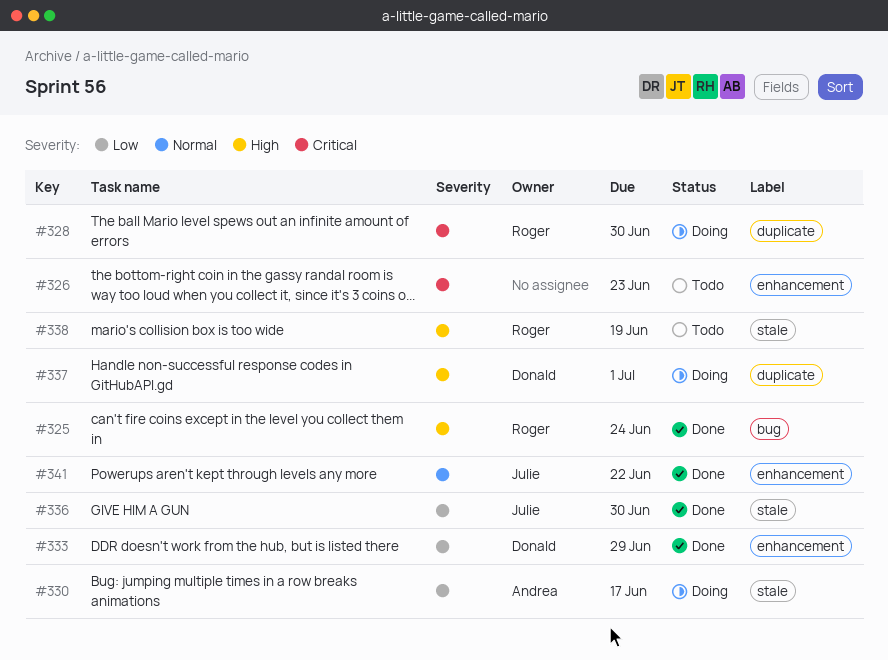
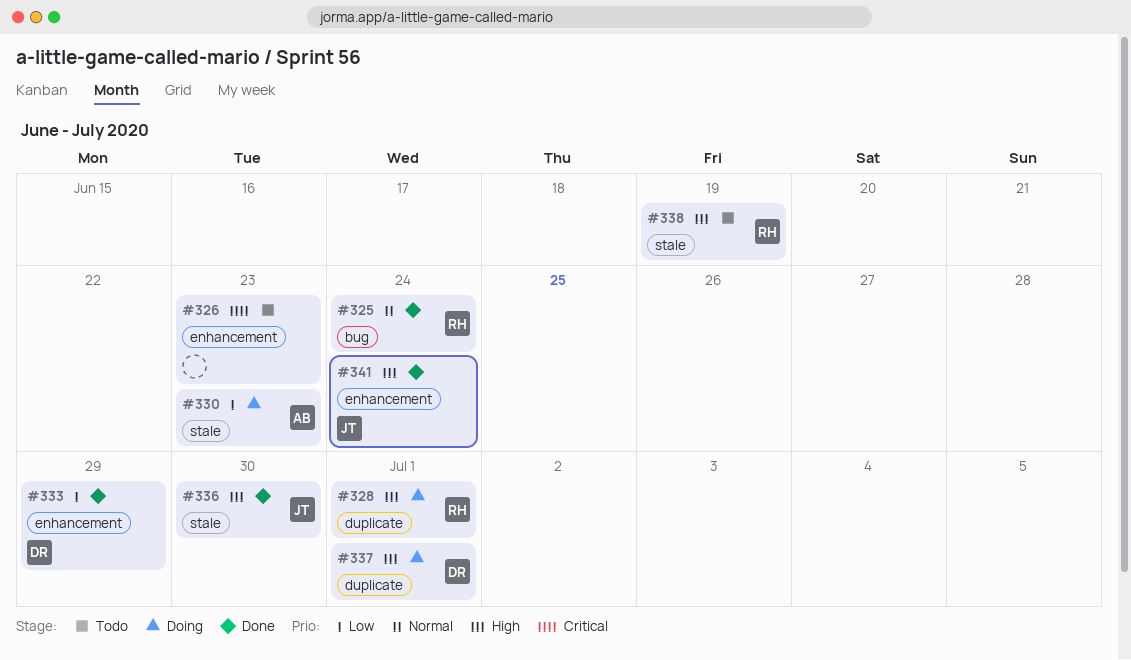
#325, priority: High -> Normal
#328, priority: Critical -> High
#328, due: Jun 30 -> Jul 1
#330, due: Jun 17 -> Jun 23
#336, priority: Low -> High
#341, priority: Normal -> High
#341, due: Jun 22 -> Jun 24

